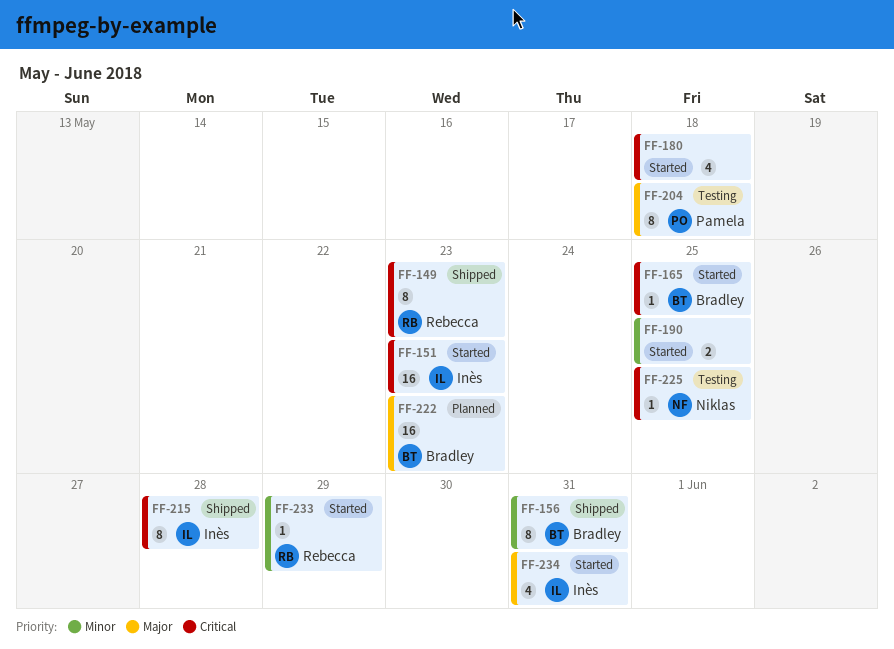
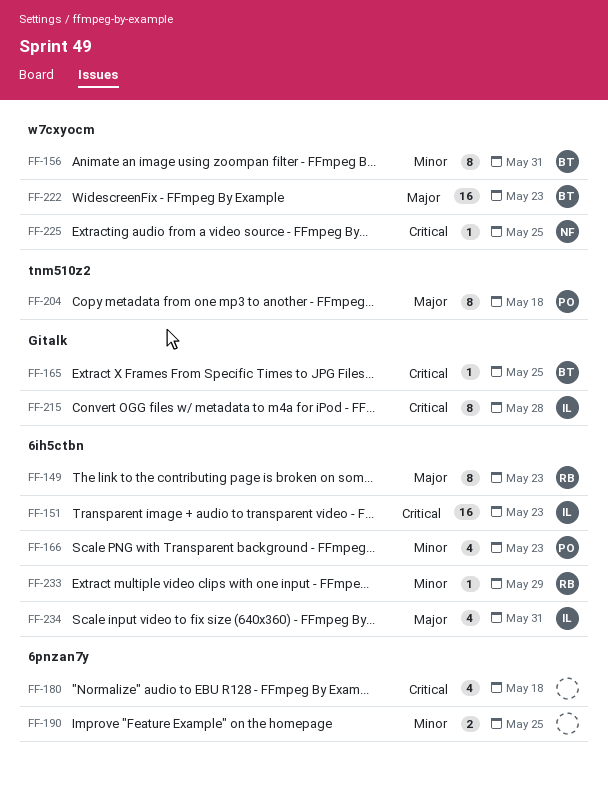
FF-149, priority: Critical -> Major
FF-166: none -> present

